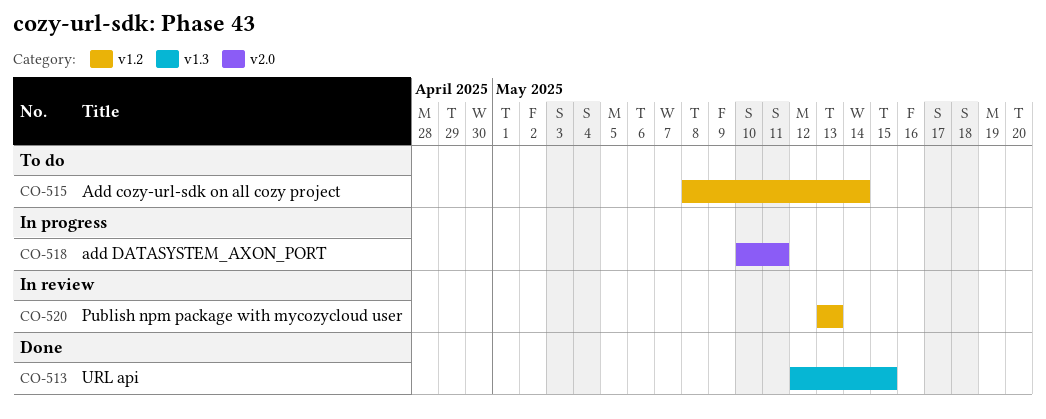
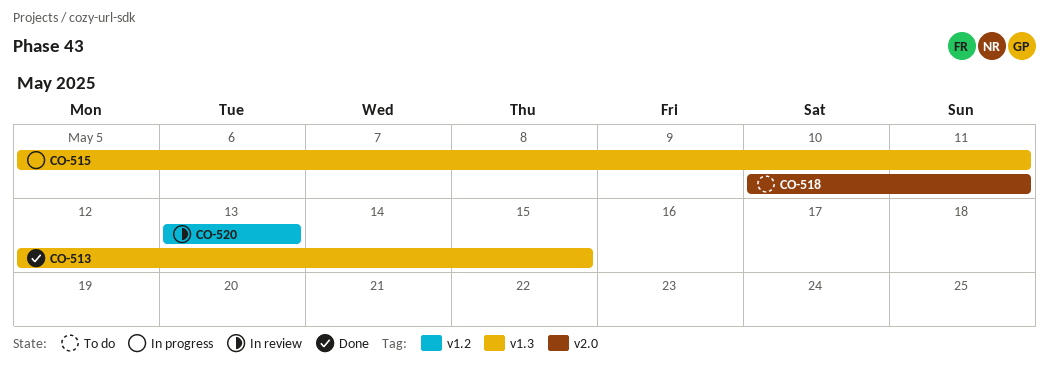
CO-515, status: To do -> In progress
CO-515, label: v1.2 -> v1.3
CO-515, start: May 8 -> May 5
CO-515, due: May 14 -> May 11
CO-518, status: In progress -> To do

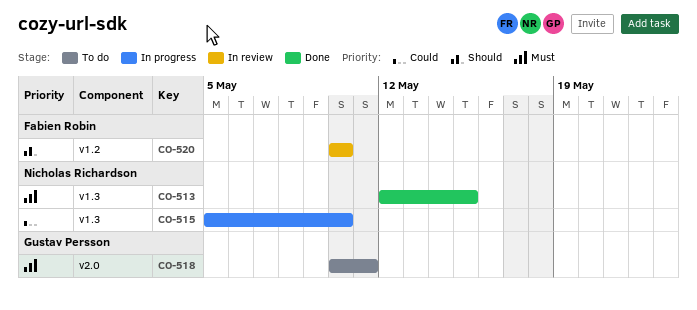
CO-515, due: May 11 -> May 10
CO-520, start: May 13 -> May 10
CO-520, due: May 13 -> May 10

